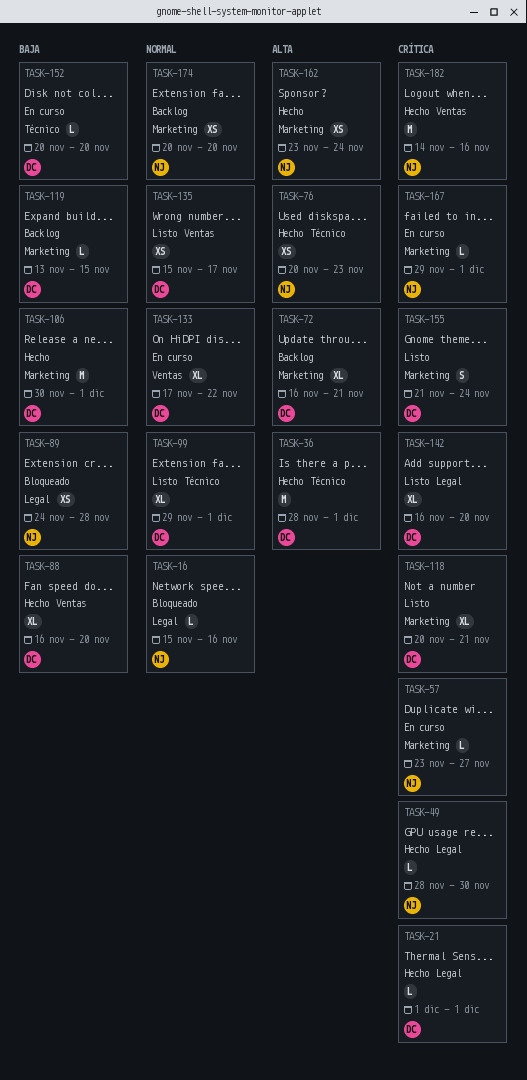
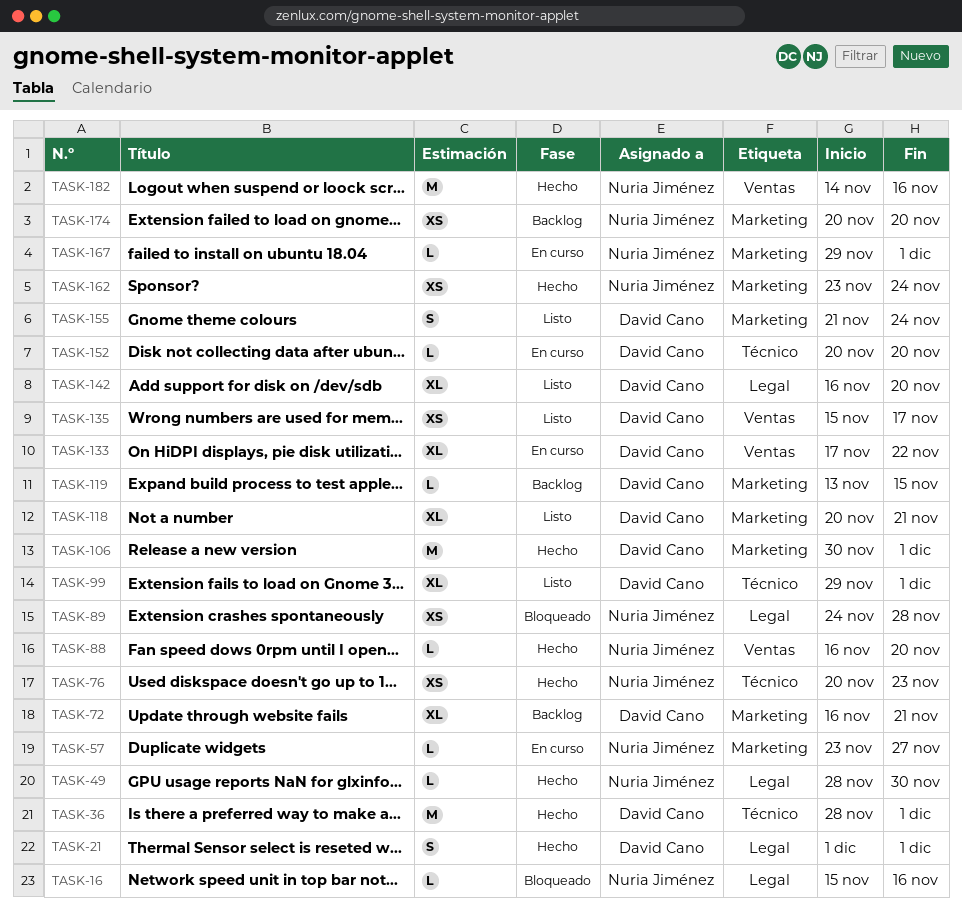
TASK-21, estimate: L -> S
TASK-88, owner: David Cano -> Nuria Jiménez
TASK-88, estimate: XL -> L

